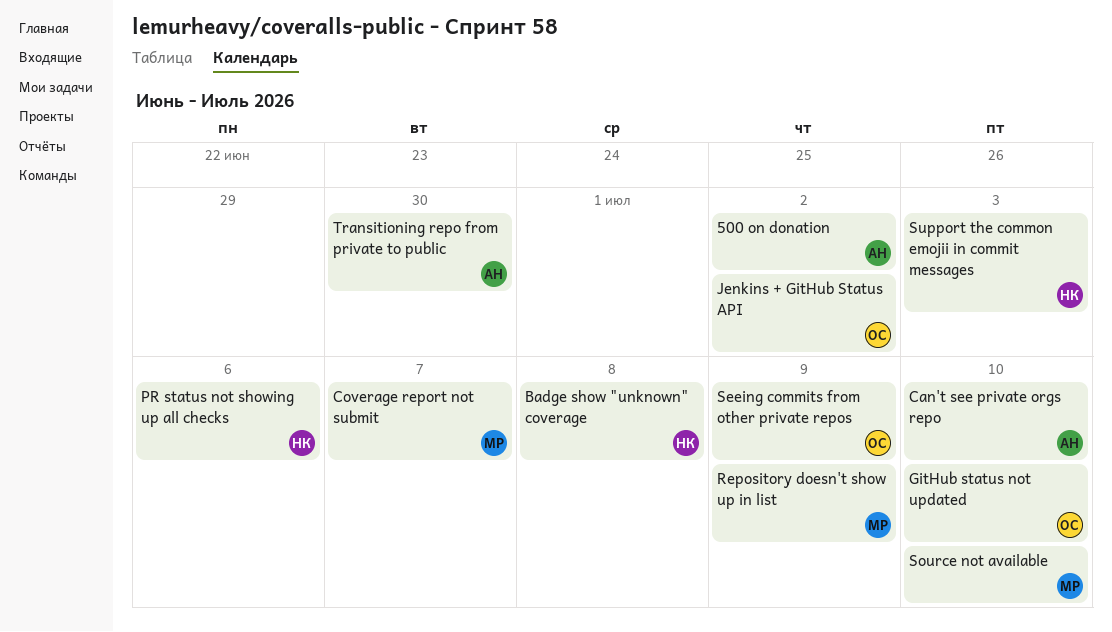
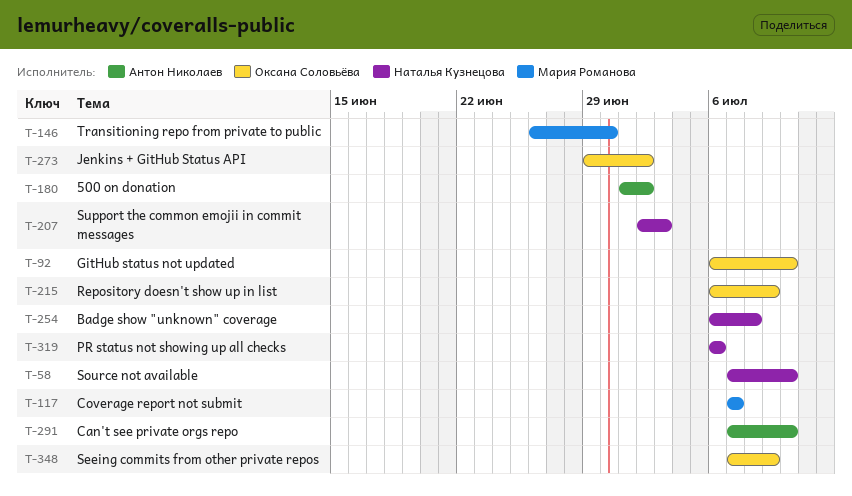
Repository doesn't show up in list, owner: Мария Романова -> Оксана Соловьёва
Source not available, owner: Мария Романова -> Наталья Кузнецова
Transitioning repo from private to public, owner: Антон Николаев -> Мария Романова

